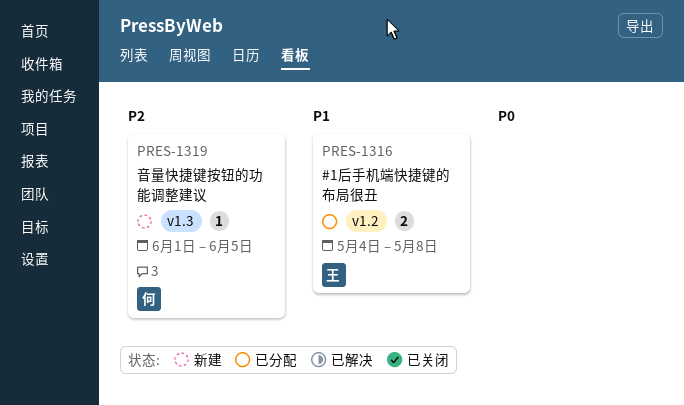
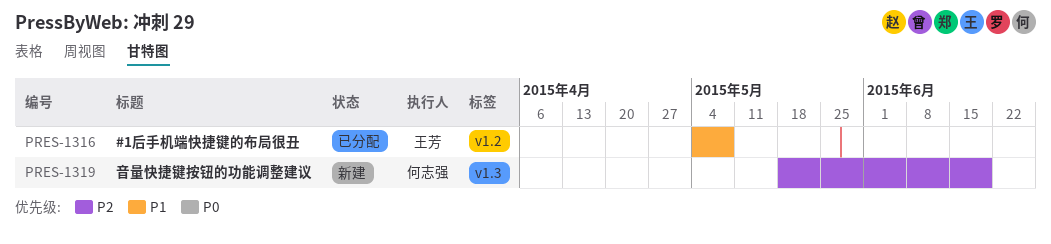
PRES-1319, start: Jun 1 -> May 18
PRES-1319, due: Jun 5 -> Jun 19

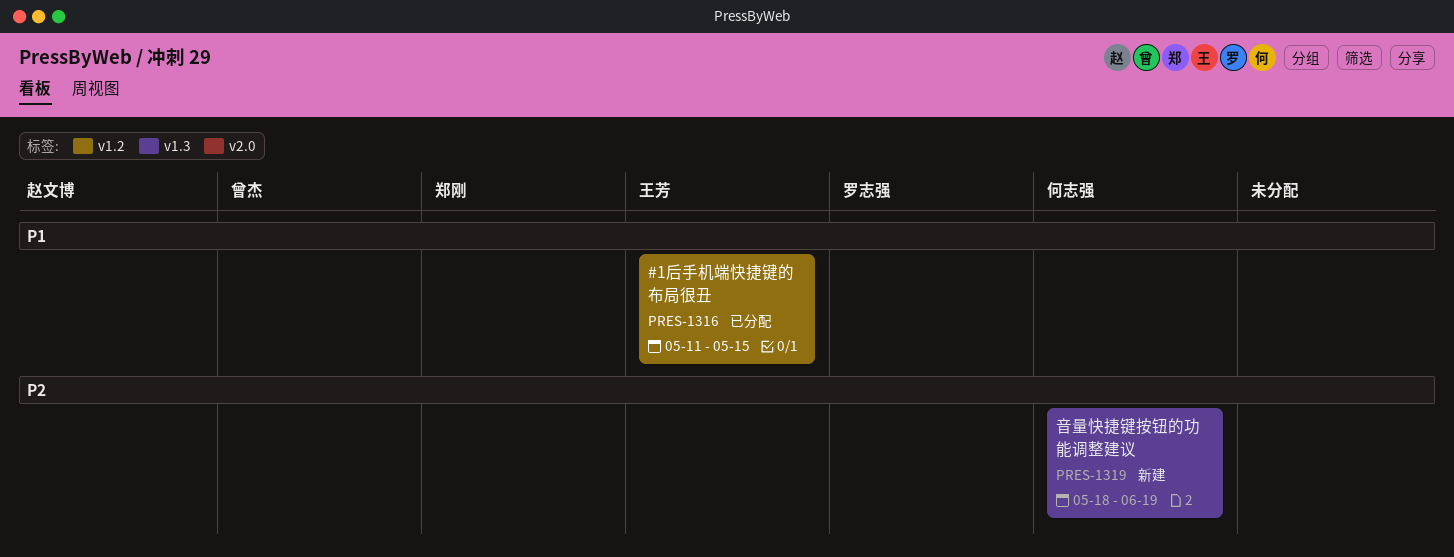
PRES-1316, start: May 4 -> May 11
PRES-1316, due: May 8 -> May 15

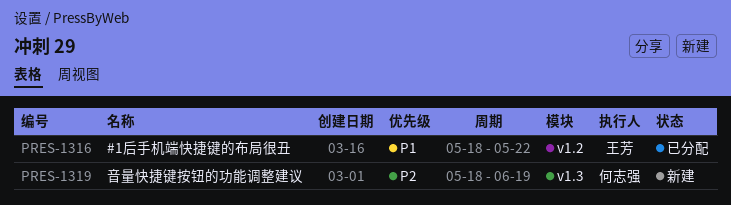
PRES-1316, start: May 11 -> May 18
PRES-1316, due: May 15 -> May 22

